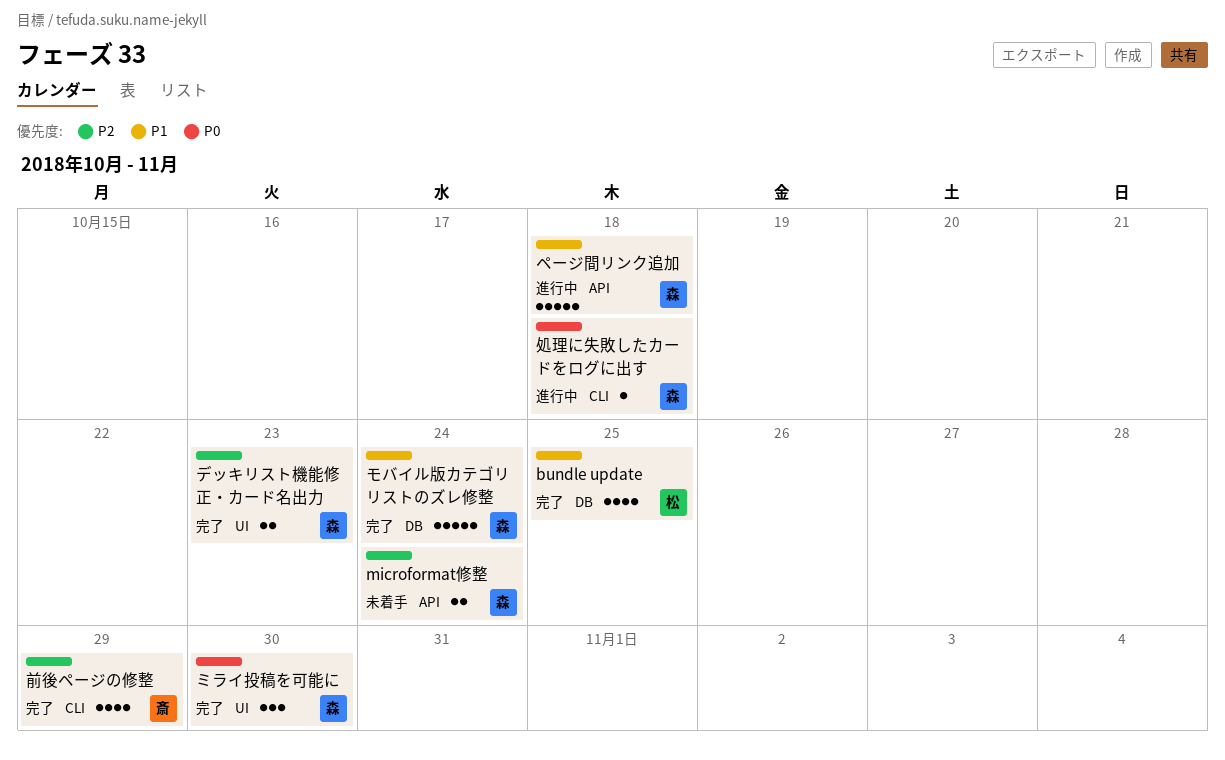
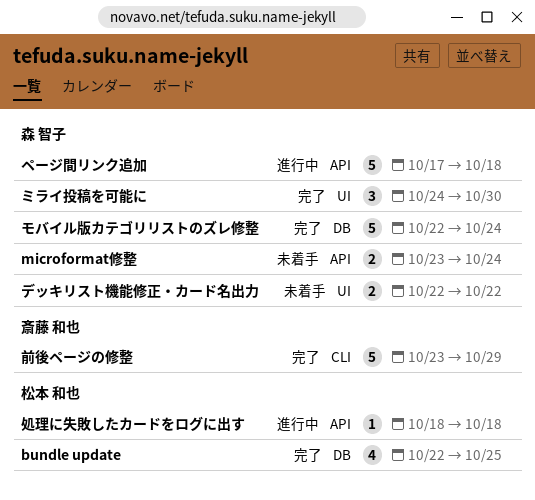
デッキリスト機能修正・カード名出力, status: 完了 -> 未着手
デッキリスト機能修正・カード名出力, due: Oct 23 -> Oct 22
処理に失敗したカードをログに出す, owner: 森 智子 -> 松本 和也
処理に失敗したカードをログに出す, label: CLI -> API
前後ページの修整, estimate: 4 -> 5

